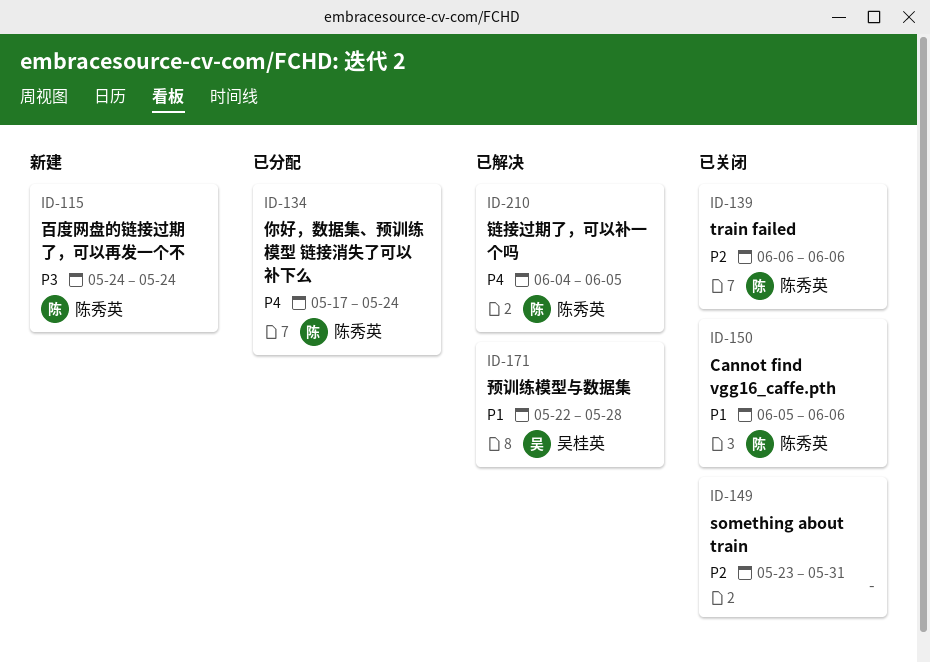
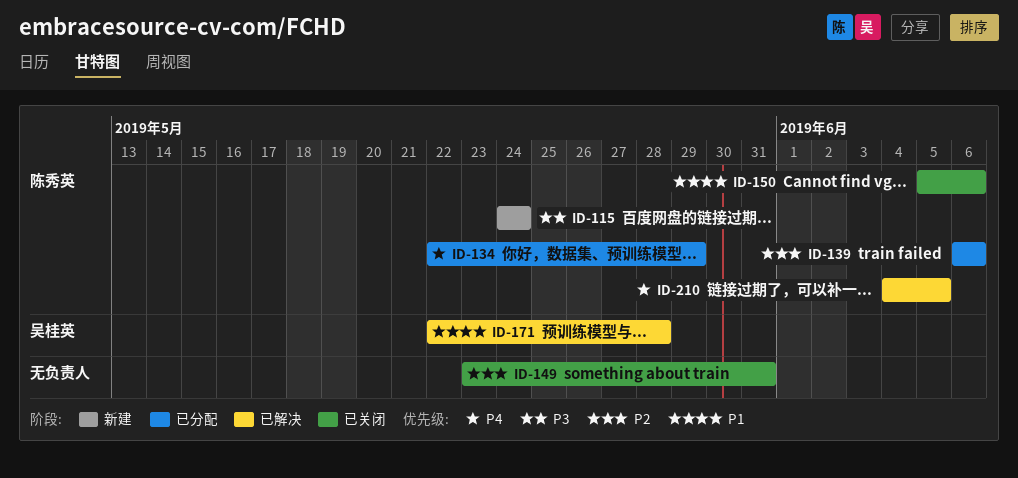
ID-134, start: May 17 -> May 22
ID-134, due: May 24 -> May 29
ID-139, status: 已关闭 -> 已分配

